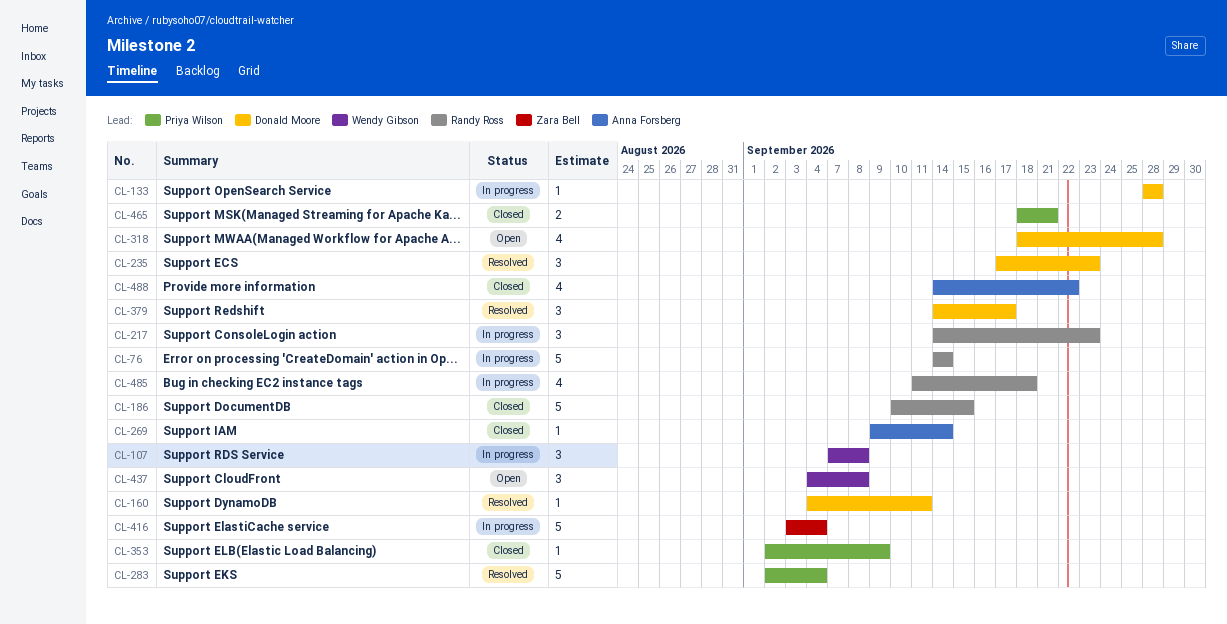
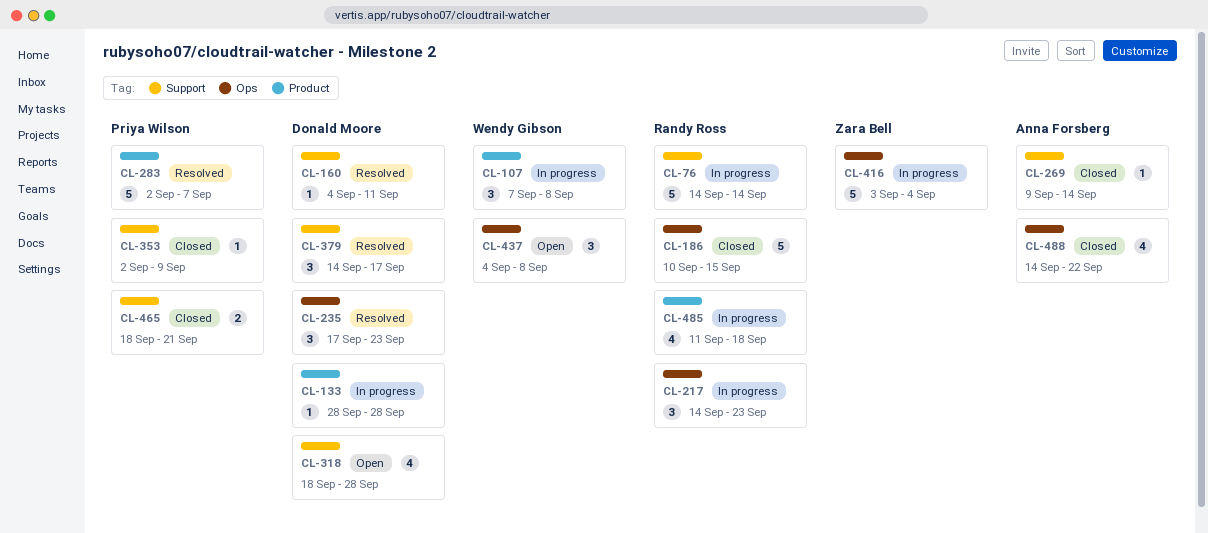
CL-283, due: Sep 4 -> Sep 7

